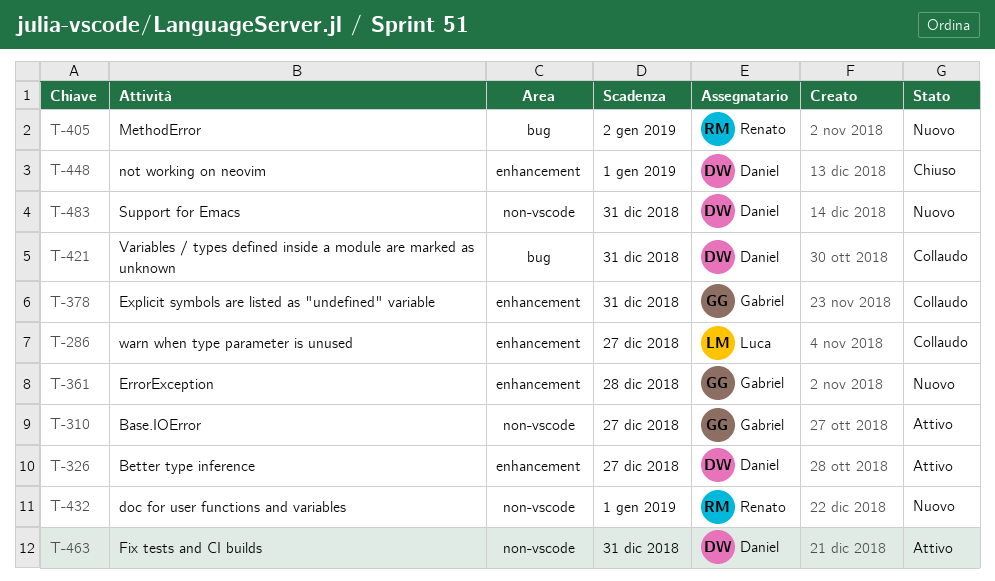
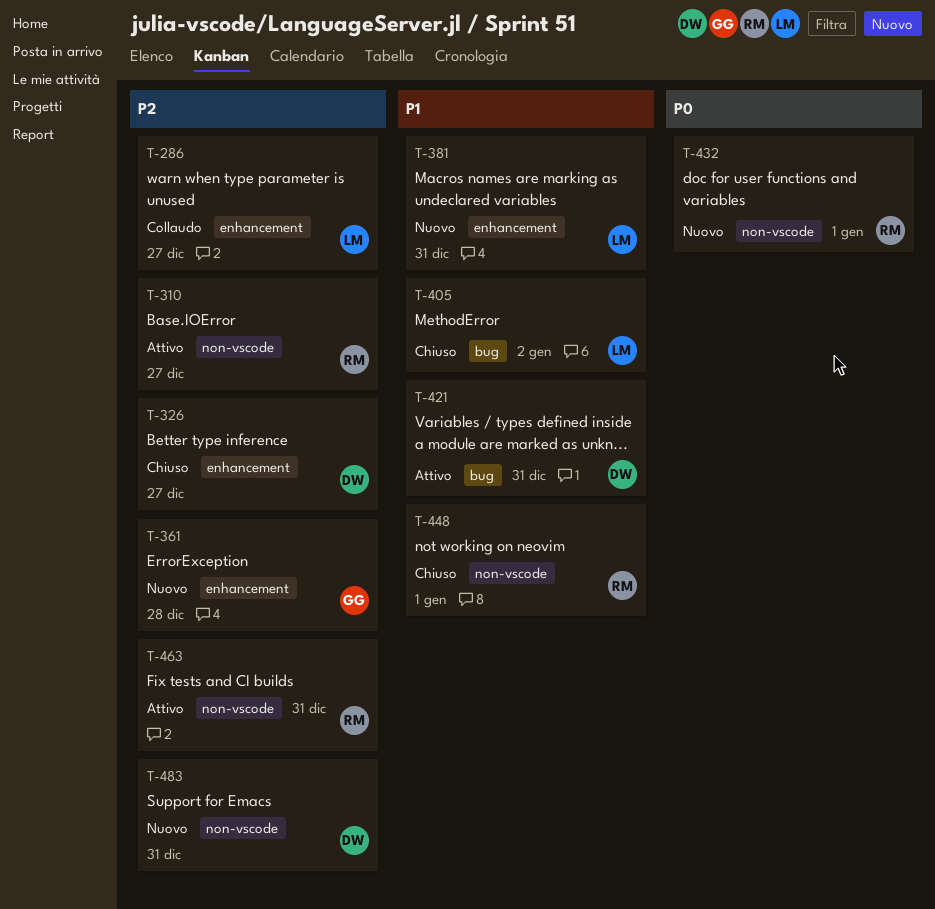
T-310, owner: Gabriel -> Renato
T-326, status: Attivo -> Chiuso
T-378: present -> none
T-381: none -> present
T-405, status: Nuovo -> Chiuso
T-405, owner: Renato -> Luca
T-421, status: Collaudo -> Attivo
T-448, owner: Daniel -> Renato
T-448, label: enhancement -> non-vscode
T-463, owner: Daniel -> Renato

